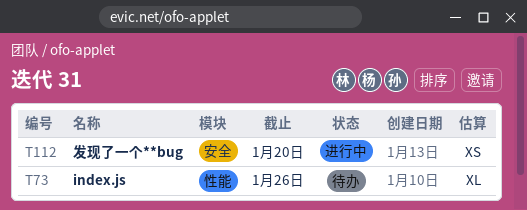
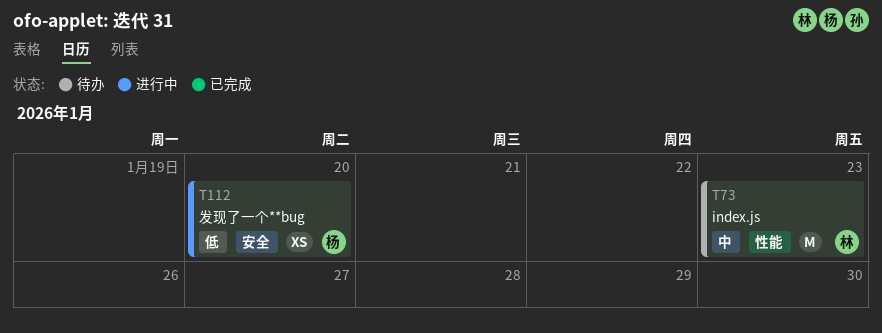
T73, estimate: XL -> M
T73, due: Jan 26 -> Jan 23

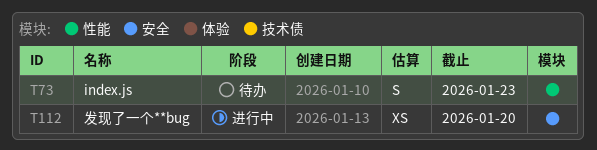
T73, estimate: M -> S

